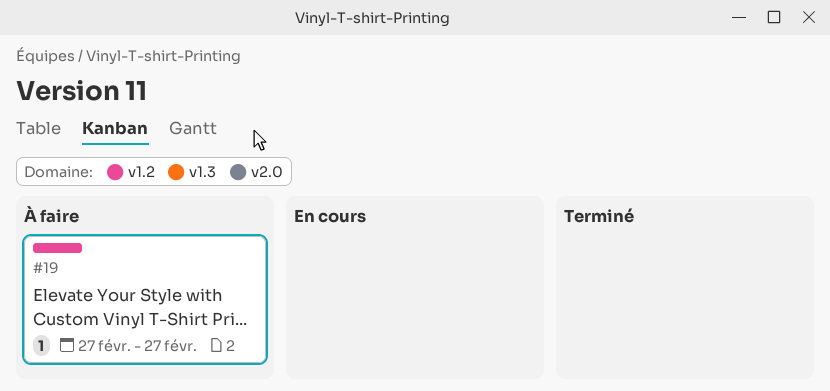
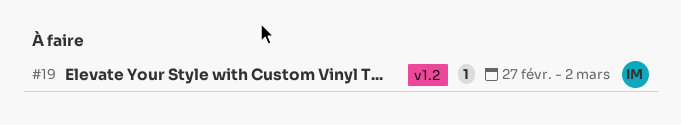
#19, due: Feb 27 -> Mar 2

